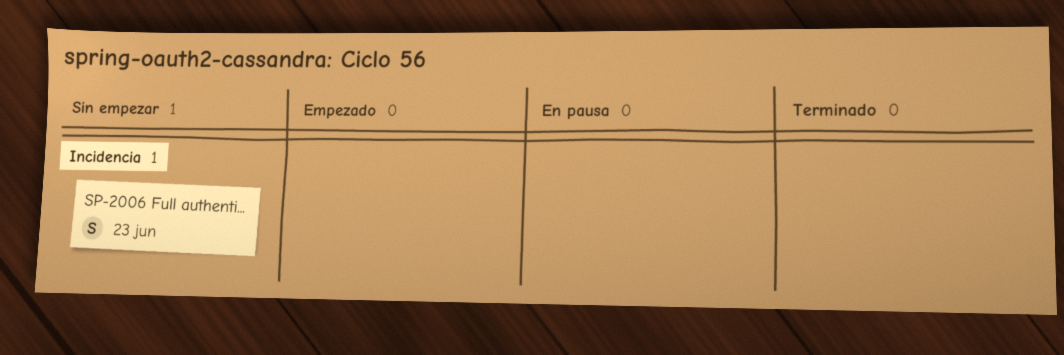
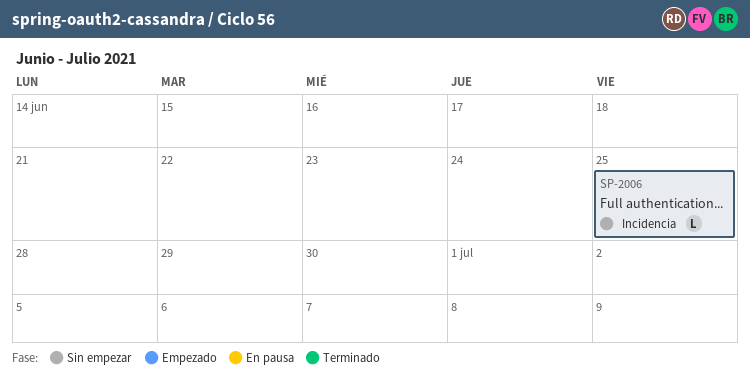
SP-2006, estimate: S -> L
SP-2006, due: Jun 23 -> Jun 25

